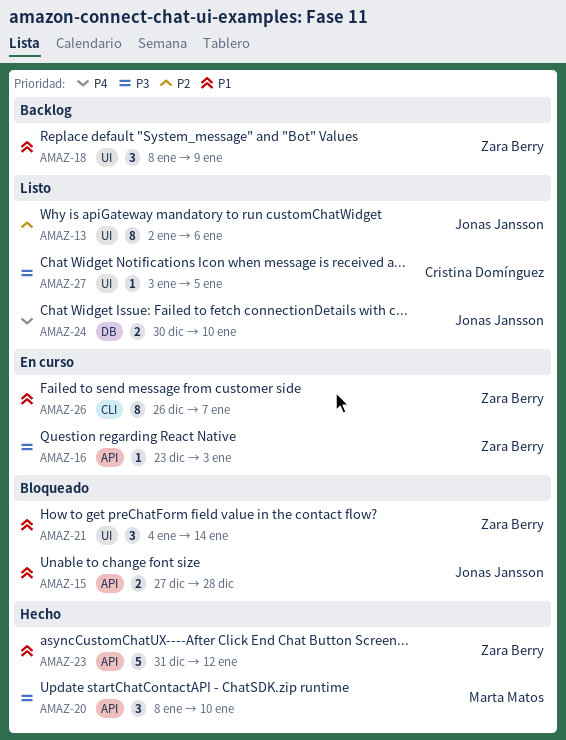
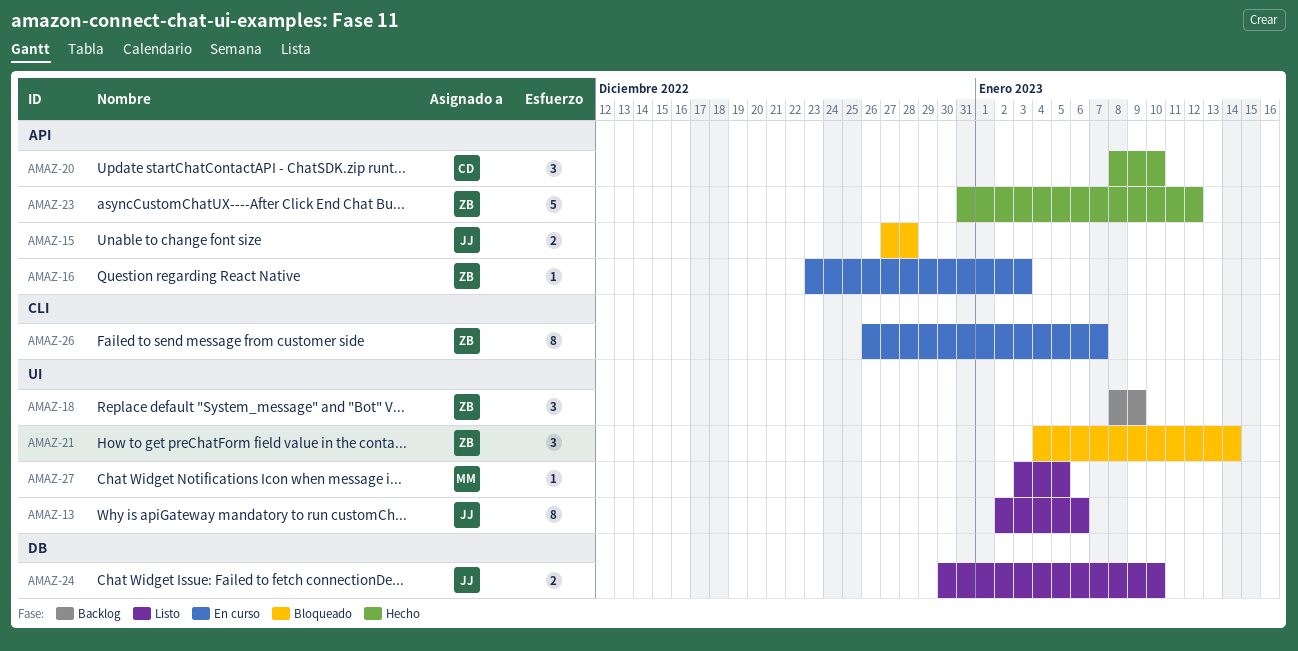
AMAZ-20, owner: Marta Matos -> Cristina Domínguez
AMAZ-27, owner: Cristina Domínguez -> Marta Matos

